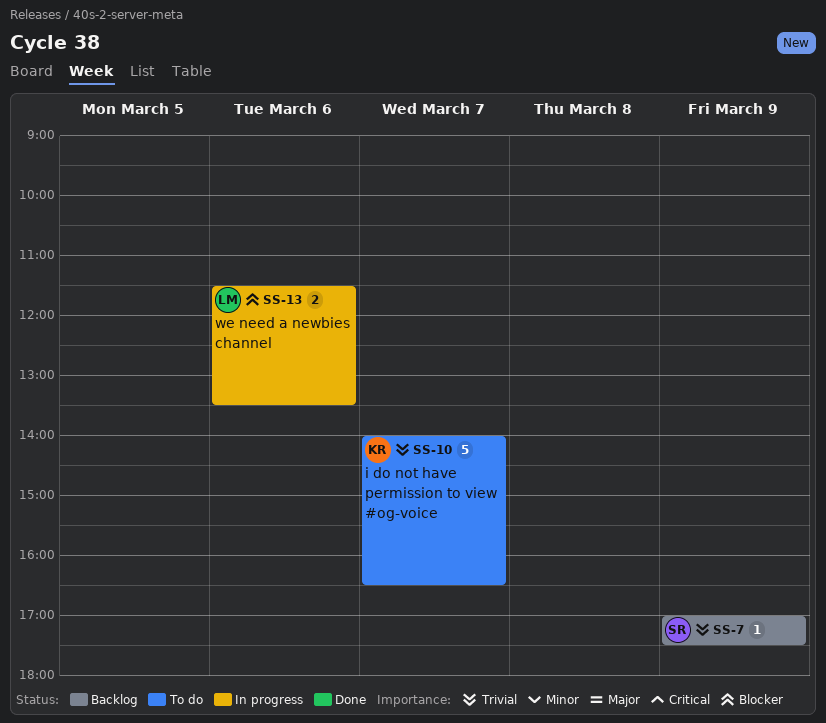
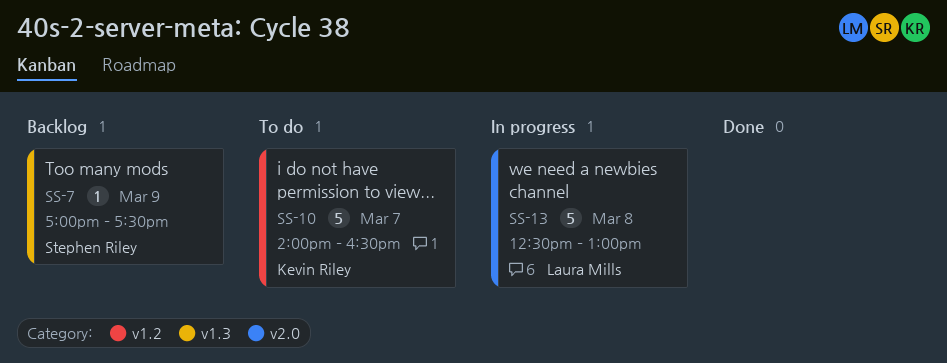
SS-13, estimate: 2 -> 5
SS-13, day: Mar 6 -> Mar 8
SS-13, begins: 11:30 -> 12:30
SS-13, ends: 13:30 -> 13:00

